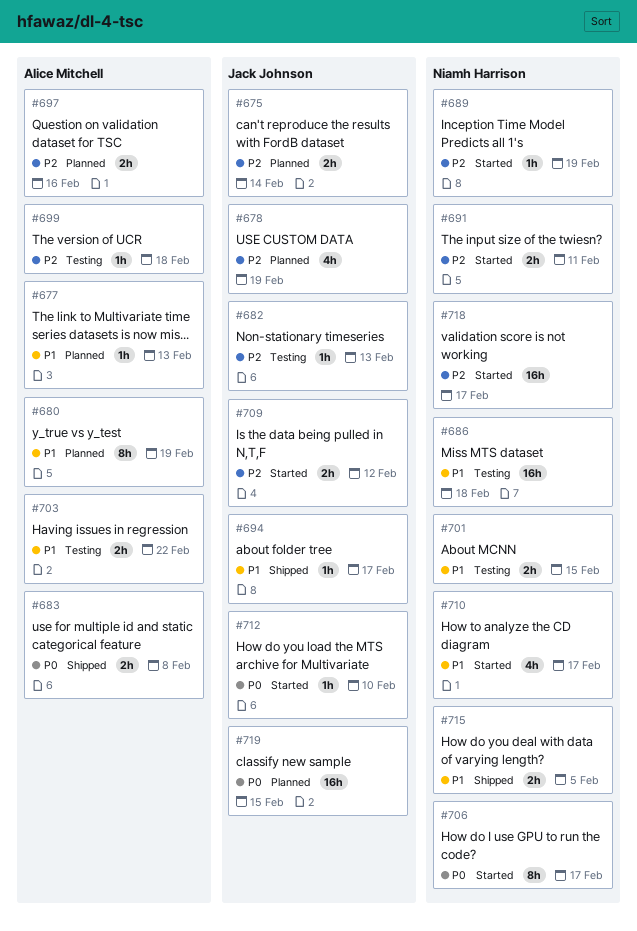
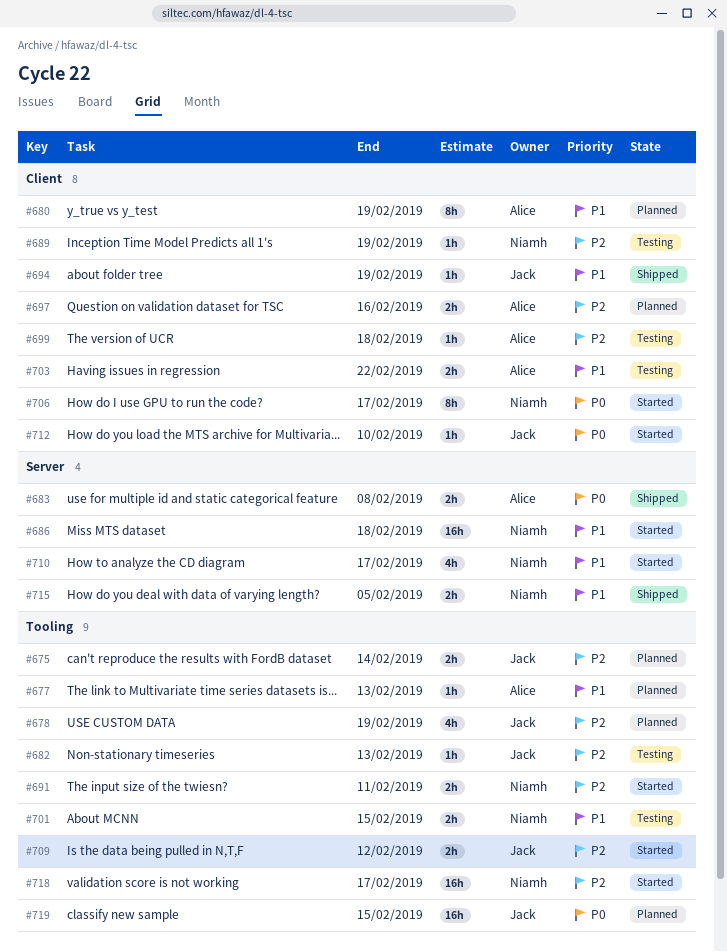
#686, status: Testing -> Started
#689, status: Started -> Testing
#694, due: Feb 17 -> Feb 19

